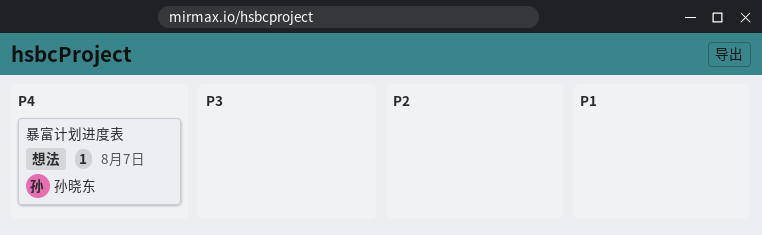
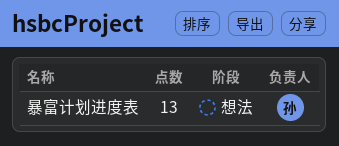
暴富计划进度表, estimate: 1 -> 13

